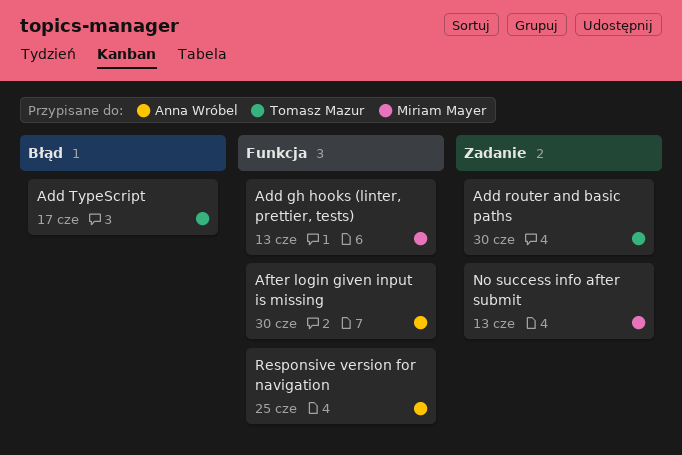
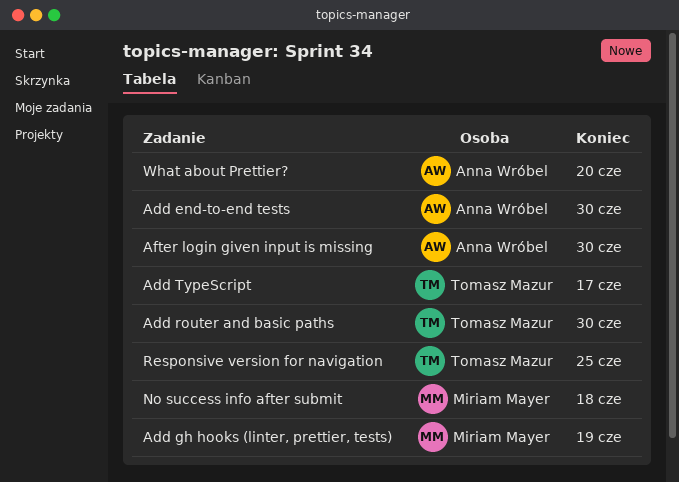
Add end-to-end tests: none -> present
Add gh hooks (linter, prettier, tests), due: Jun 13 -> Jun 19
No success info after submit, due: Jun 13 -> Jun 18
Responsive version for navigation, owner: Anna Wróbel -> Tomasz Mazur
What about Prettier?: none -> present

